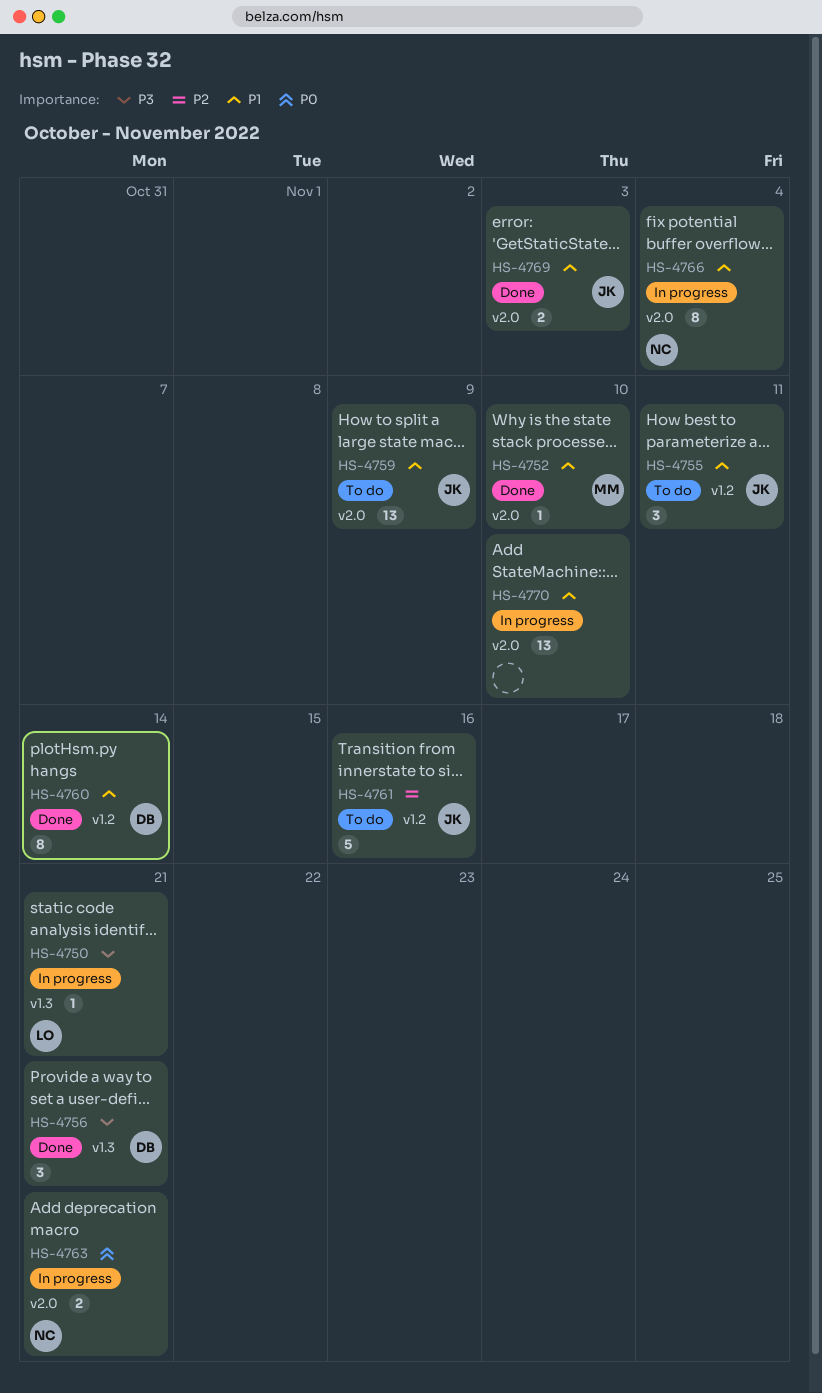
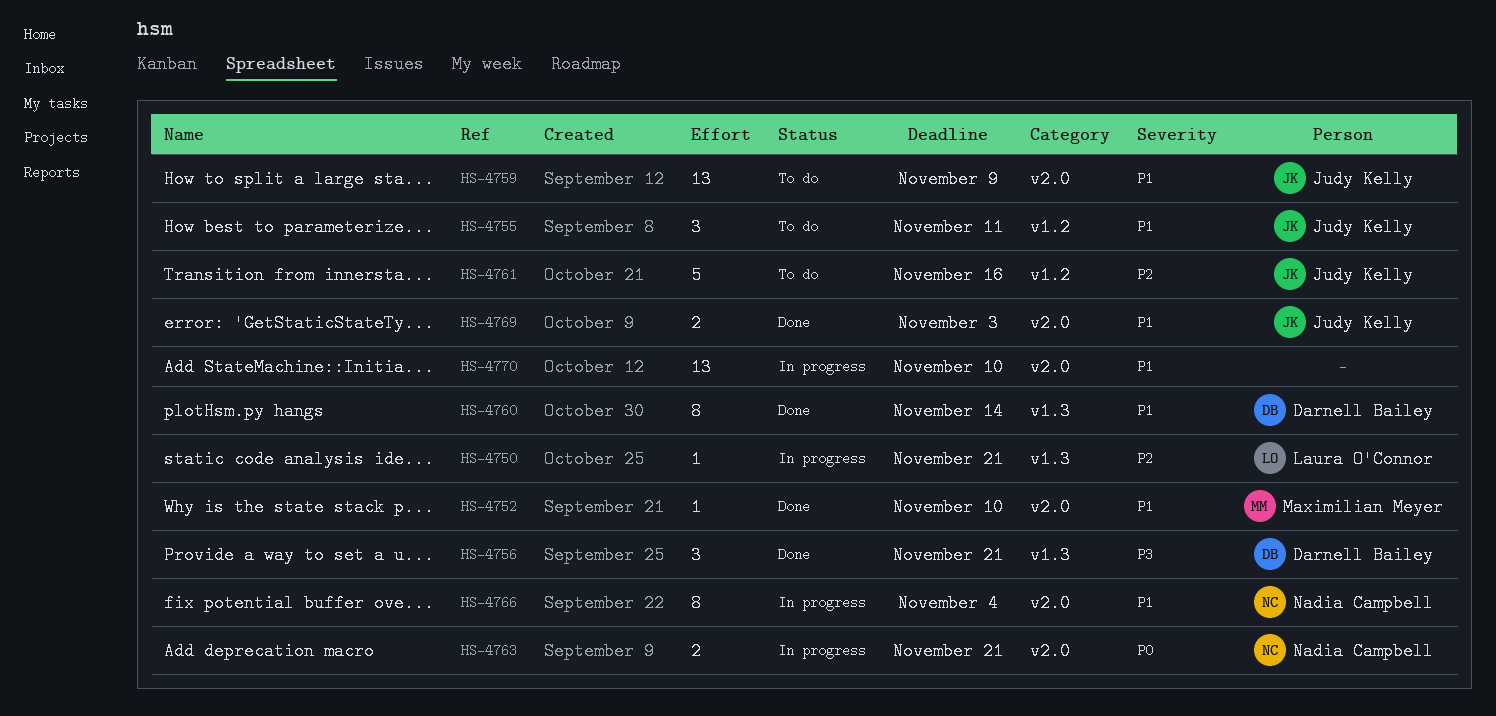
HS-4750, priority: P3 -> P2
HS-4760, label: v1.2 -> v1.3

